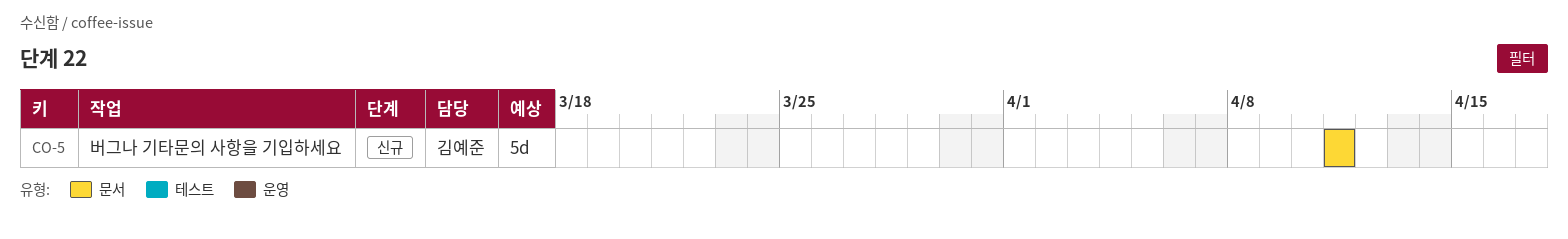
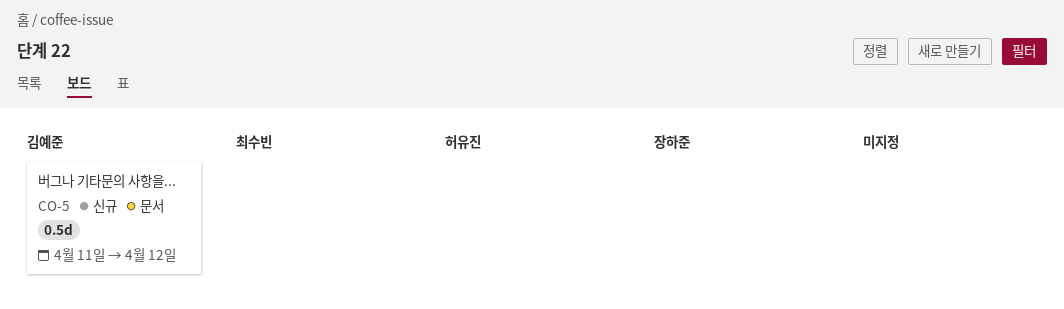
CO-5, estimate: 5d -> 0.5d
CO-5, due: Apr 11 -> Apr 12

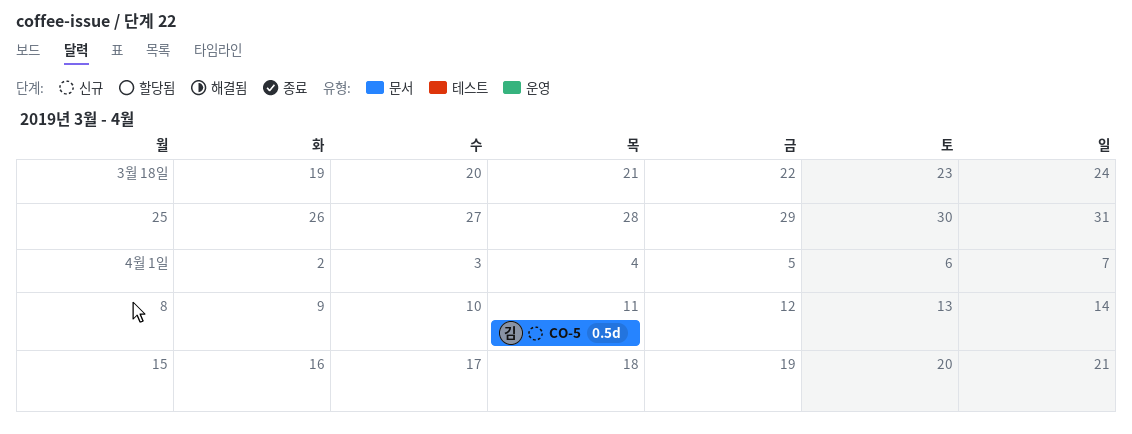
CO-5, due: Apr 12 -> Apr 11

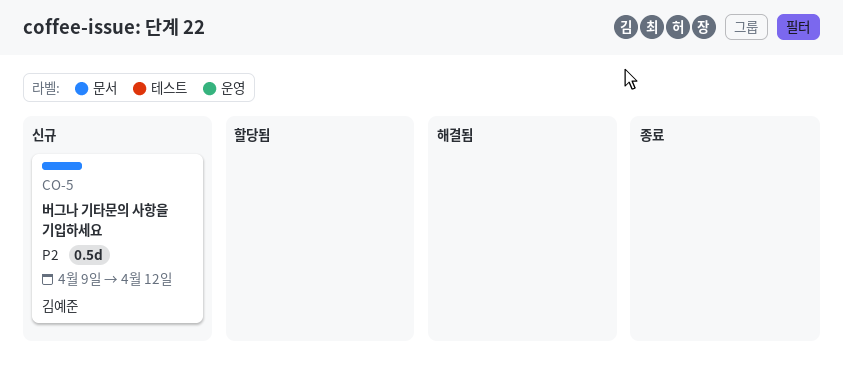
CO-5, start: Apr 11 -> Apr 9
CO-5, due: Apr 11 -> Apr 12

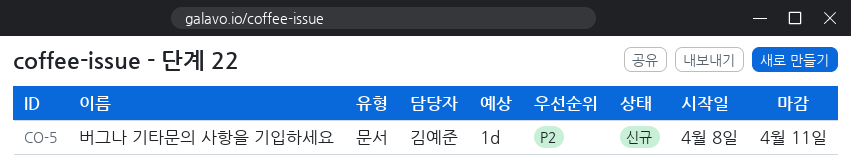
CO-5, estimate: 0.5d -> 1d
CO-5, start: Apr 9 -> Apr 8
CO-5, due: Apr 12 -> Apr 11

